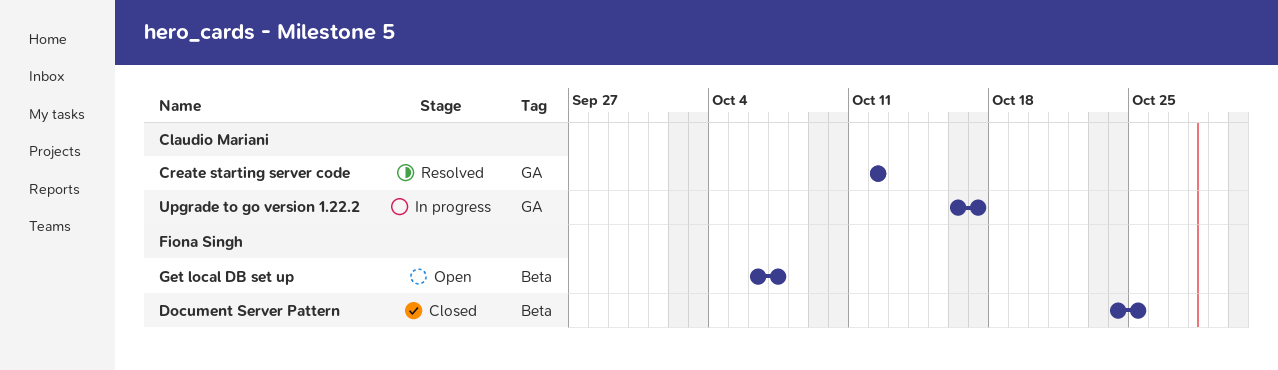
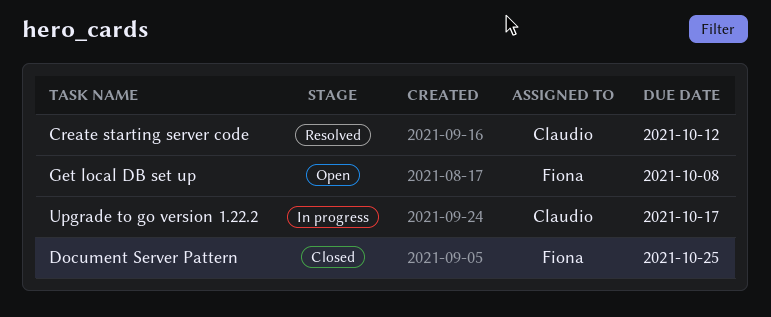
Get local DB set up, due: Oct 7 -> Oct 8

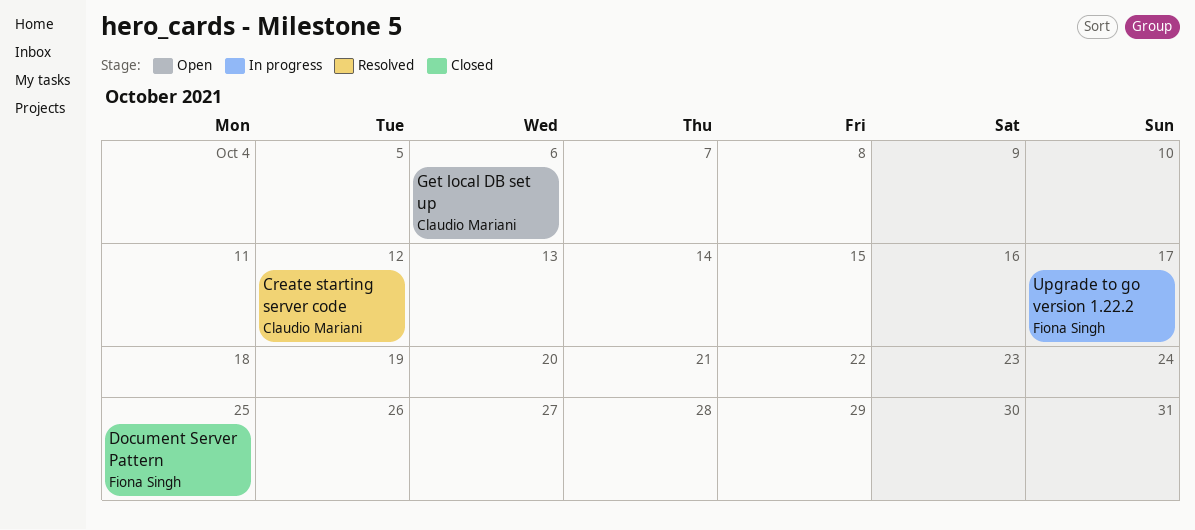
Get local DB set up, owner: Fiona Singh -> Claudio Mariani
Get local DB set up, due: Oct 8 -> Oct 6
Upgrade to go version 1.22.2, owner: Claudio Mariani -> Fiona Singh

